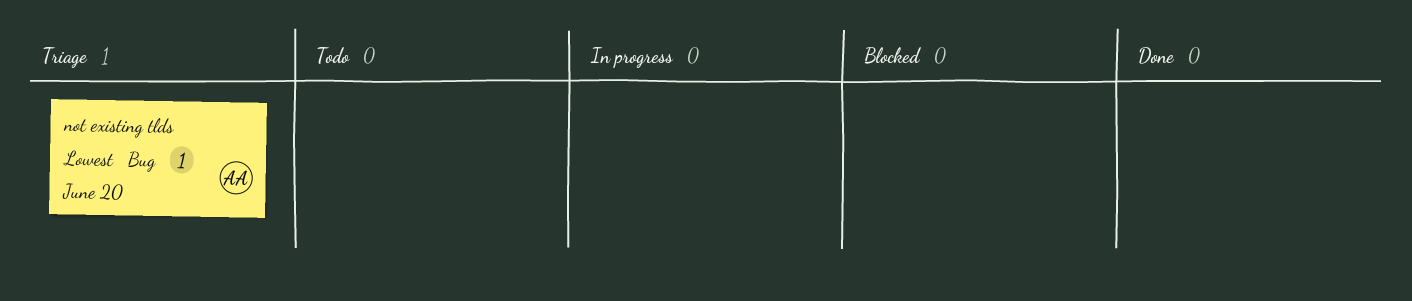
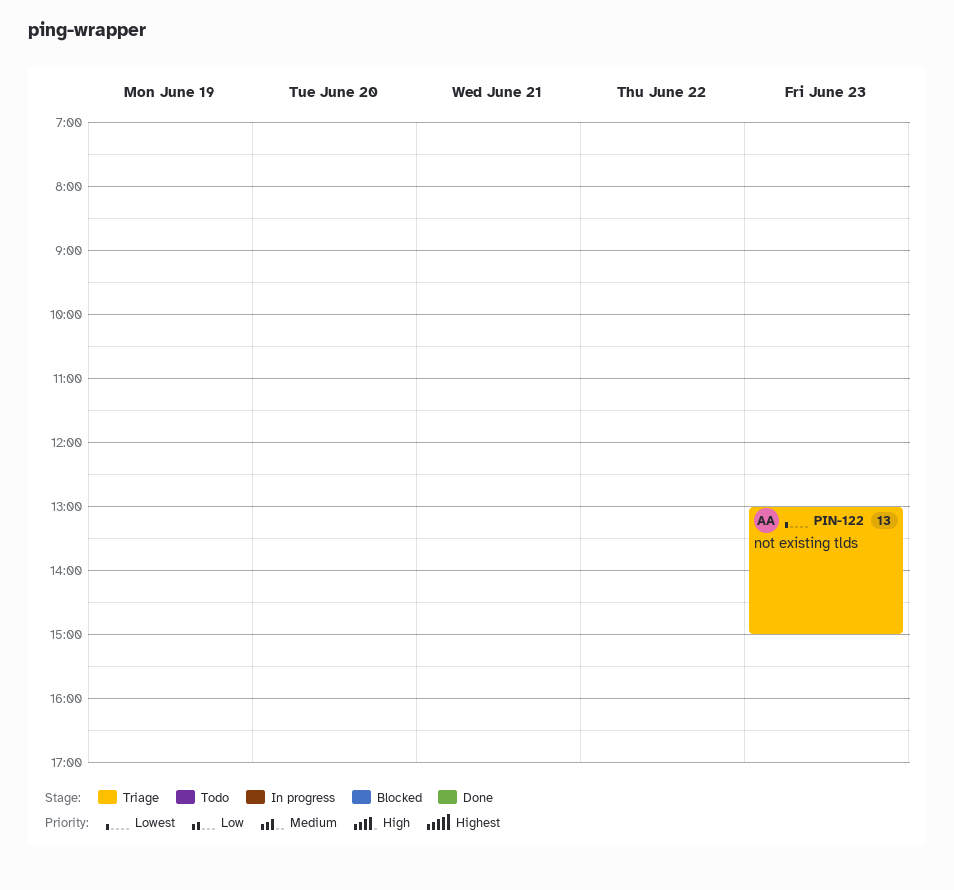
not existing tlds, estimate: 1 -> 13
not existing tlds, day: Jun 20 -> Jun 23

